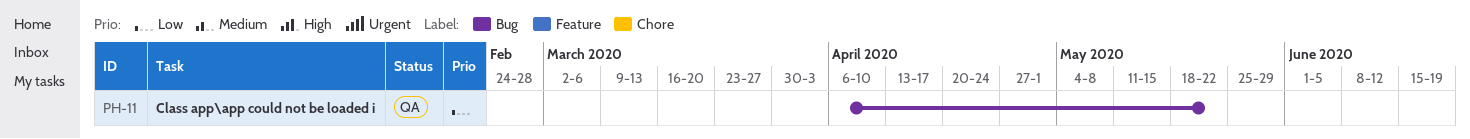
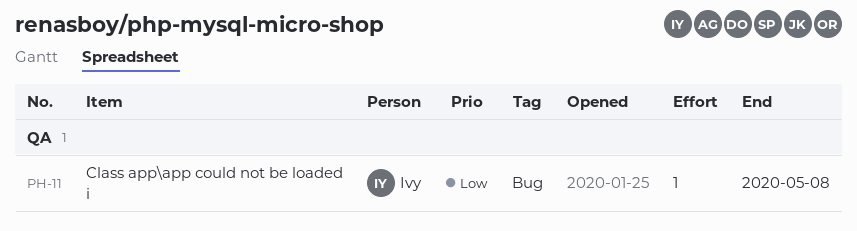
PH-11, due: May 22 -> May 8

